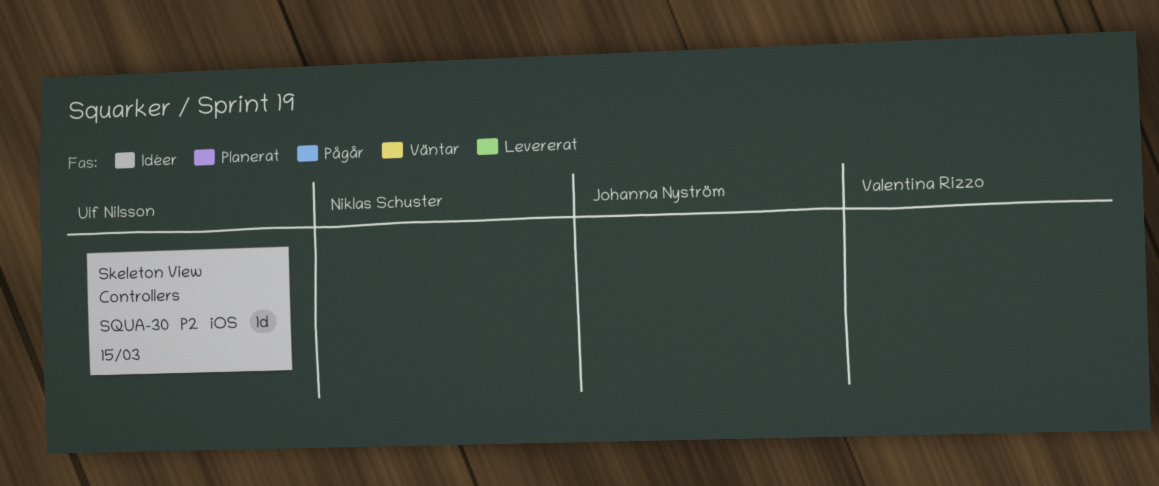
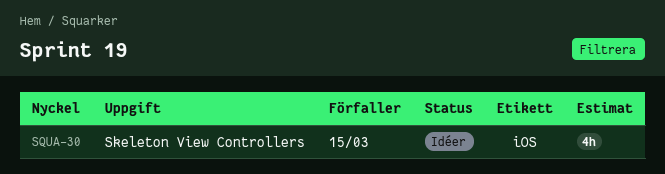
SQUA-30, estimate: 1d -> 4h

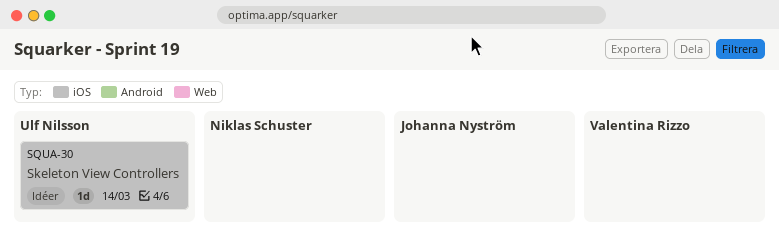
SQUA-30, estimate: 4h -> 1d
SQUA-30, due: Mar 15 -> Mar 14

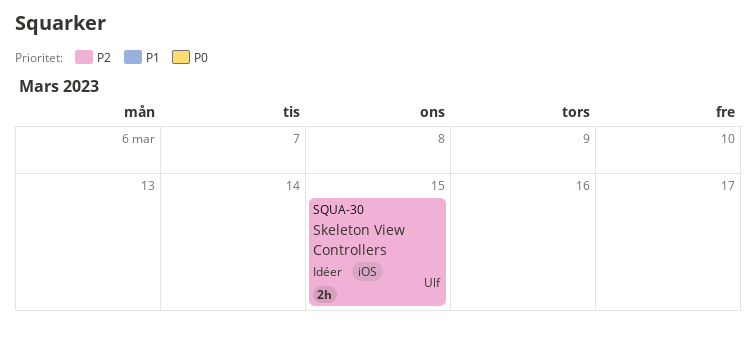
SQUA-30, estimate: 1d -> 2h
SQUA-30, due: Mar 14 -> Mar 15

